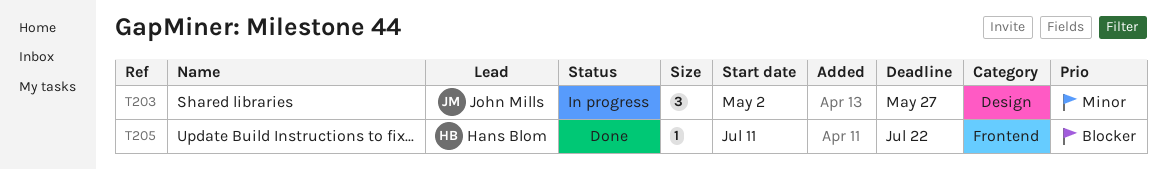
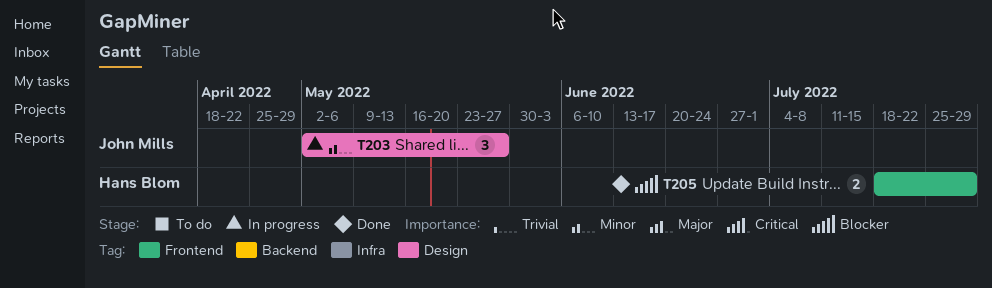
T205, estimate: 1 -> 2
T205, start: Jul 11 -> Jul 18
T205, due: Jul 22 -> Jul 29

